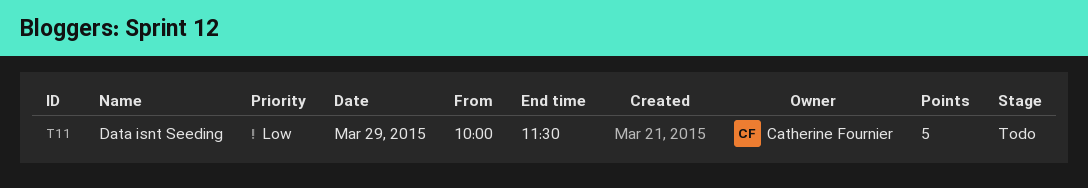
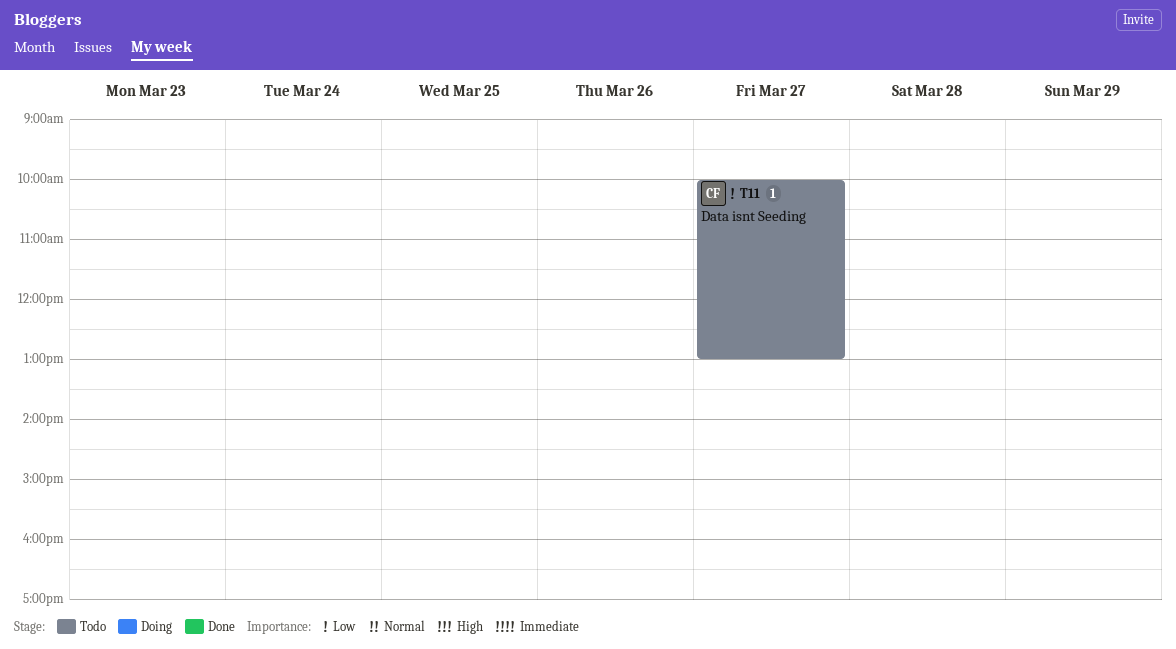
T11, estimate: 5 -> 1
T11, day: Mar 29 -> Mar 27
T11, ends: 11:30 -> 13:00

